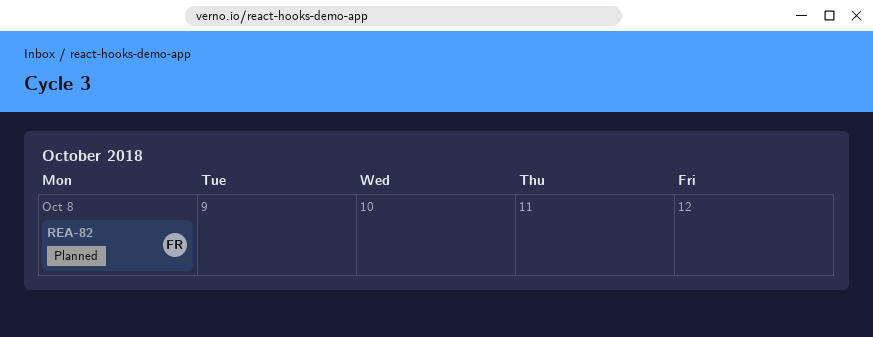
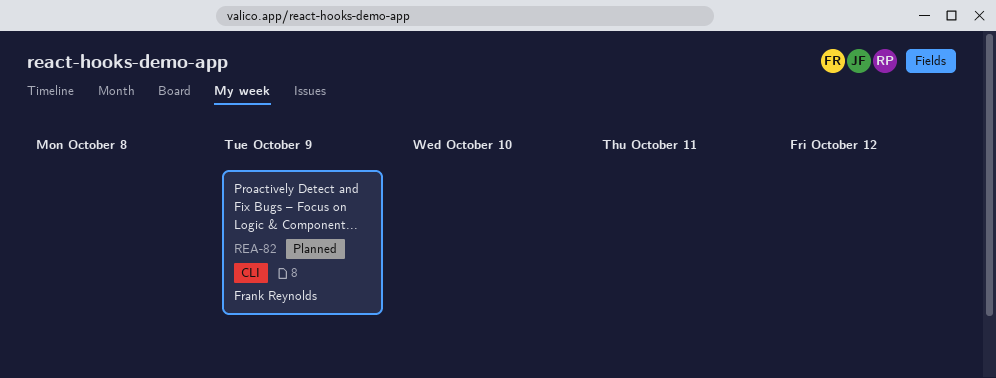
REA-82, due: Oct 8 -> Oct 9

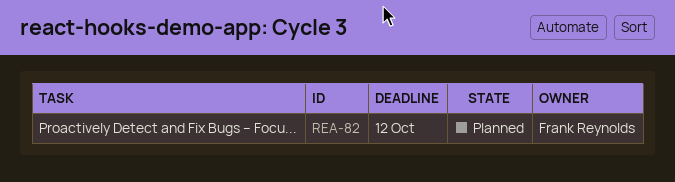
REA-82, due: Oct 9 -> Oct 12

